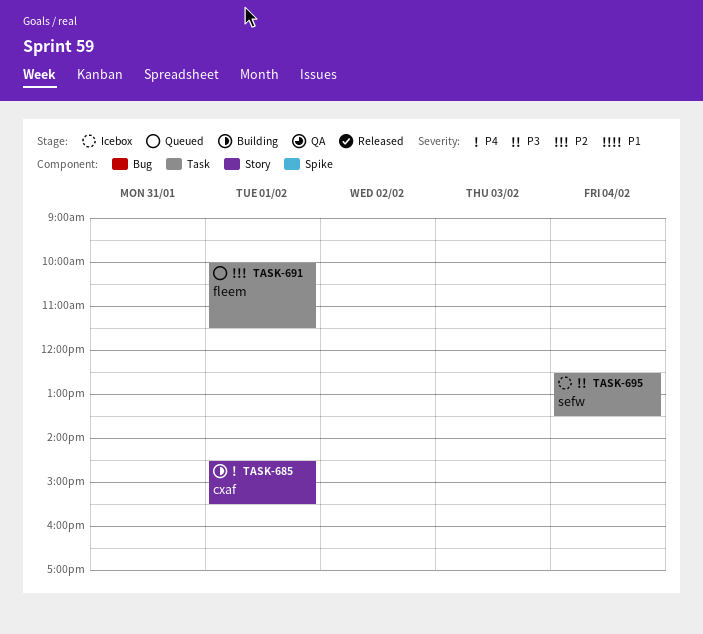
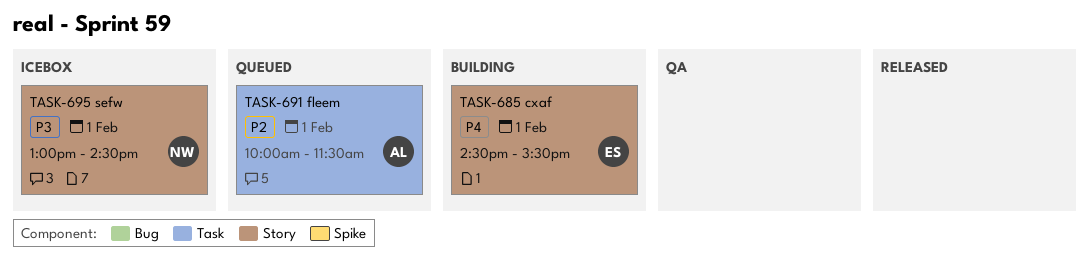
TASK-695, label: Task -> Story
TASK-695, day: Feb 4 -> Feb 1
TASK-695, begins: 12:30 -> 13:00
TASK-695, ends: 13:30 -> 14:30

